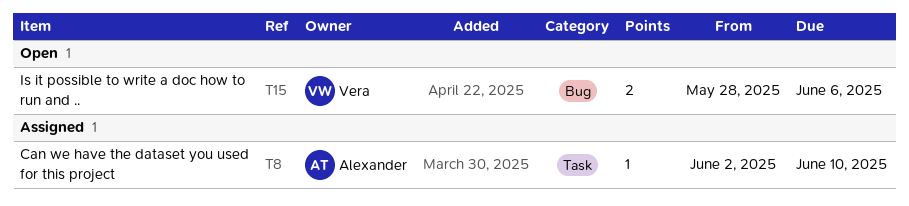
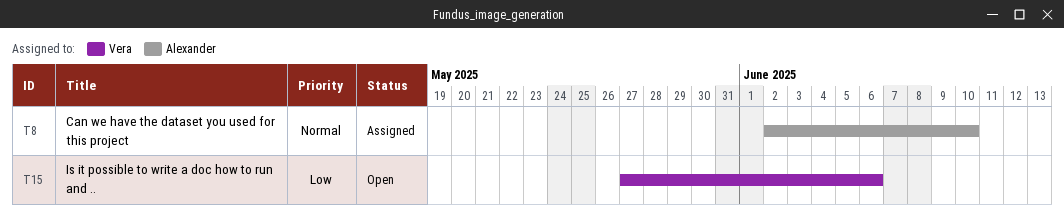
T15, start: May 28 -> May 27

